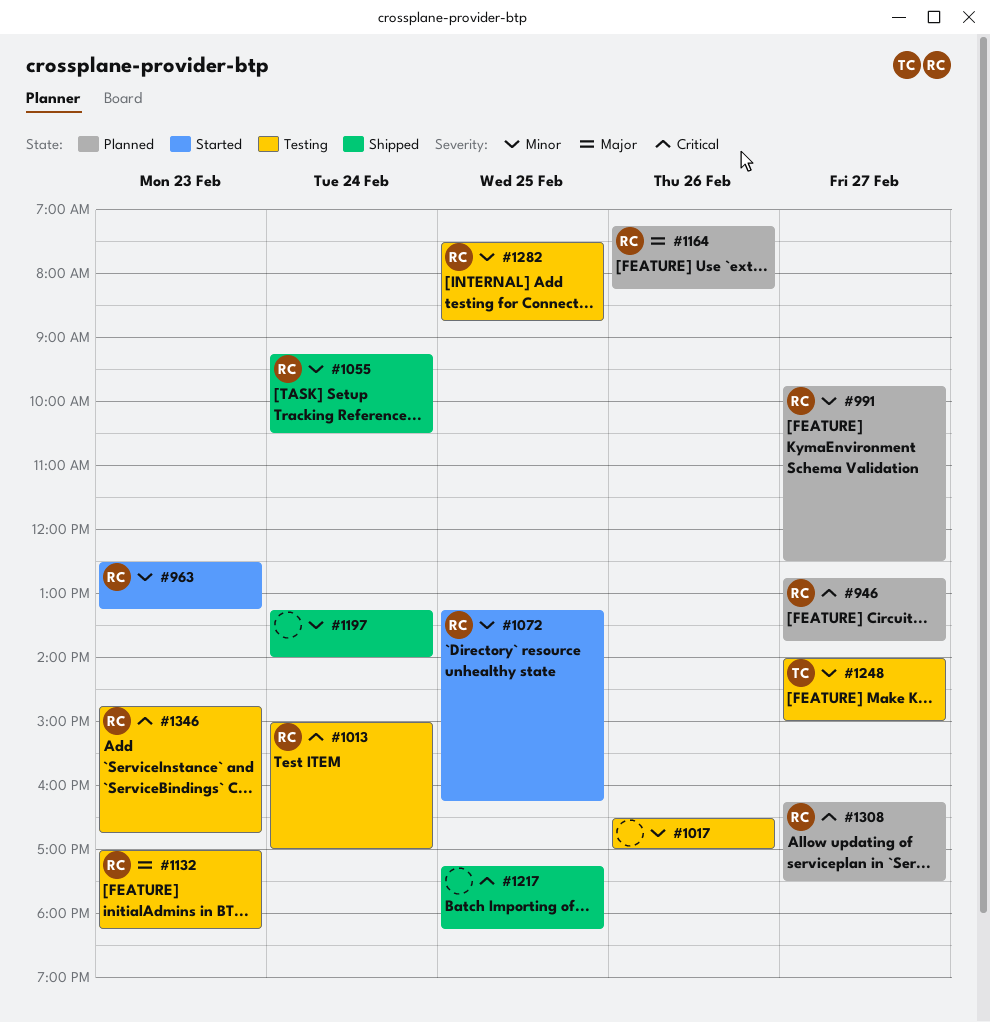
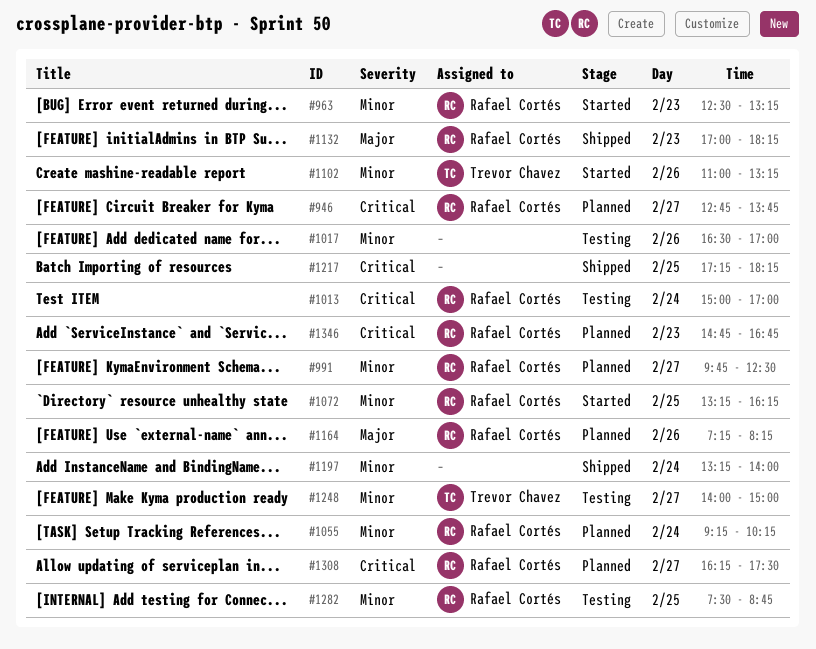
#1055, status: Shipped -> Planned
#1055, ends: 10:30 -> 10:15
#1102: none -> present
#1132, status: Testing -> Shipped
#1346, status: Testing -> Planned

